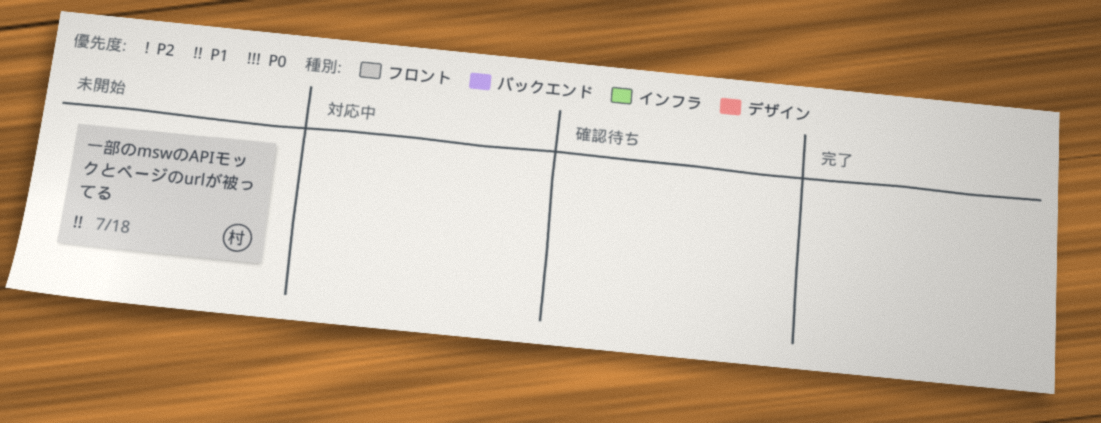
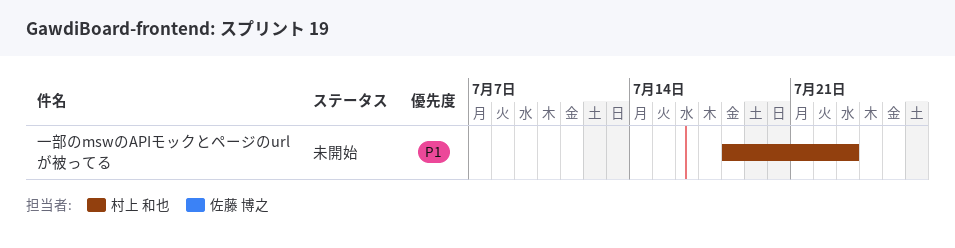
一部のmswのAPIモックとページのurlが被ってる, due: Jul 18 -> Jul 23

